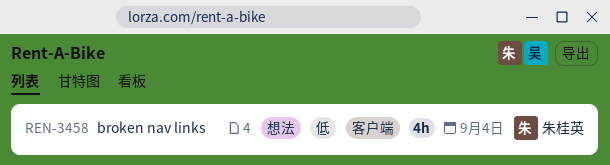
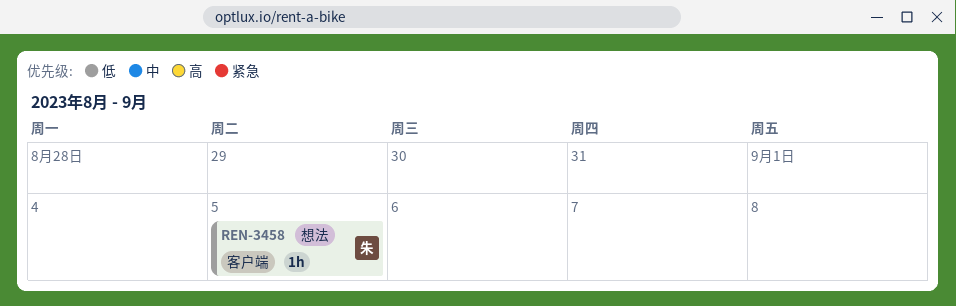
REN-3458, estimate: 4h -> 1h
REN-3458, due: Sep 4 -> Sep 5

